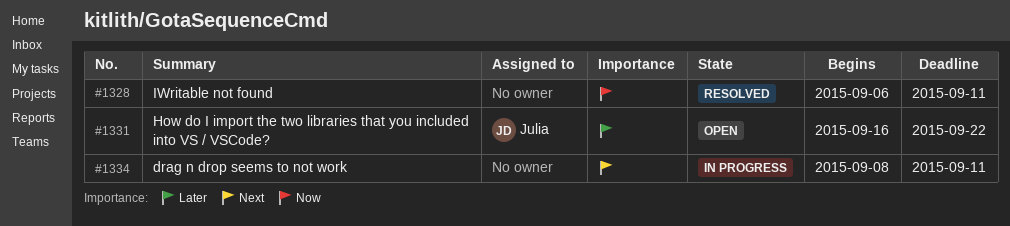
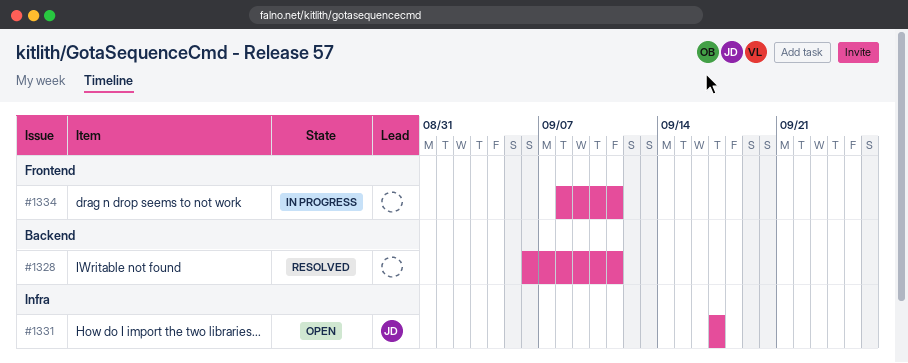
#1331, start: Sep 16 -> Sep 17
#1331, due: Sep 22 -> Sep 17

